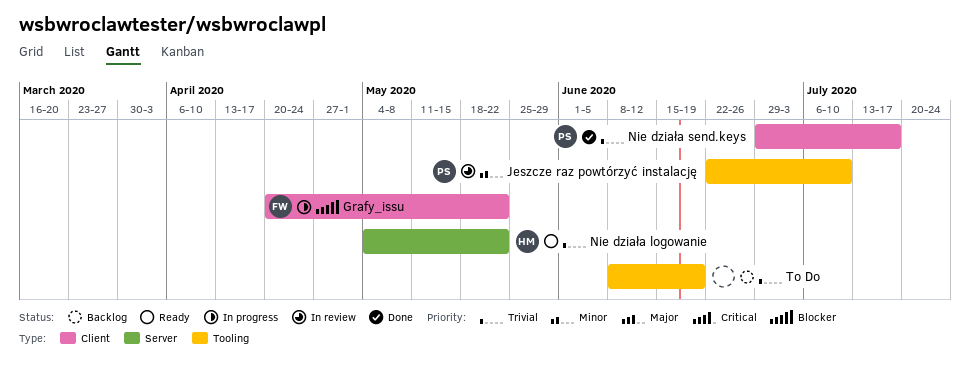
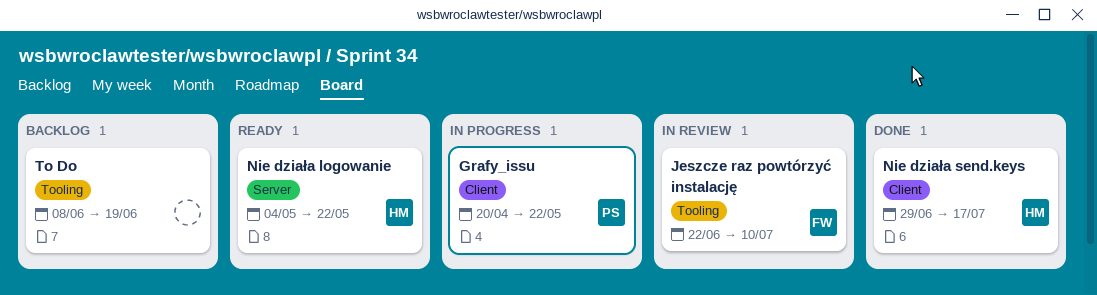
Grafy_issu, owner: FW -> PS
Jeszcze raz powtórzyć instalację, owner: PS -> FW
Nie działa send.keys, owner: PS -> HM

